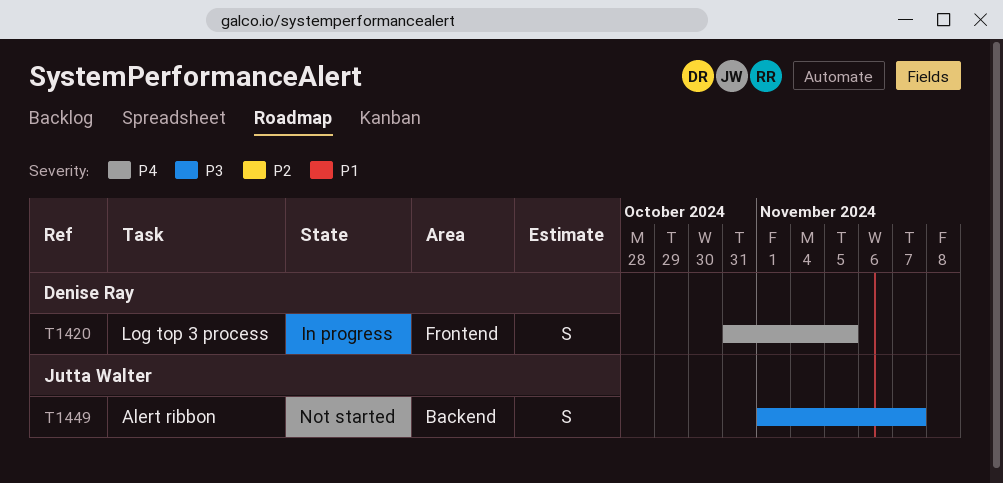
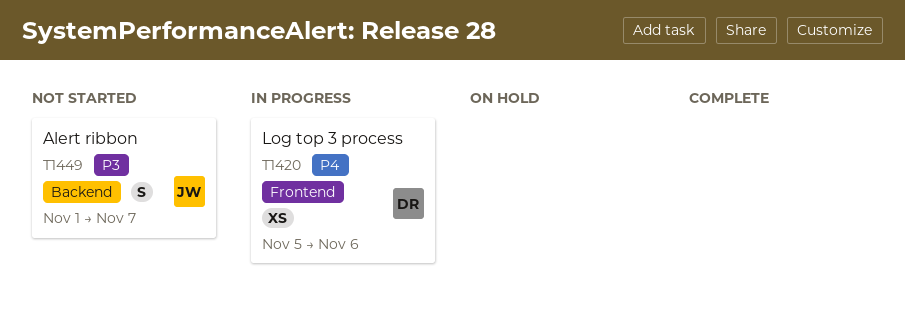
T1420, estimate: S -> XS
T1420, start: Oct 31 -> Nov 5
T1420, due: Nov 5 -> Nov 6

